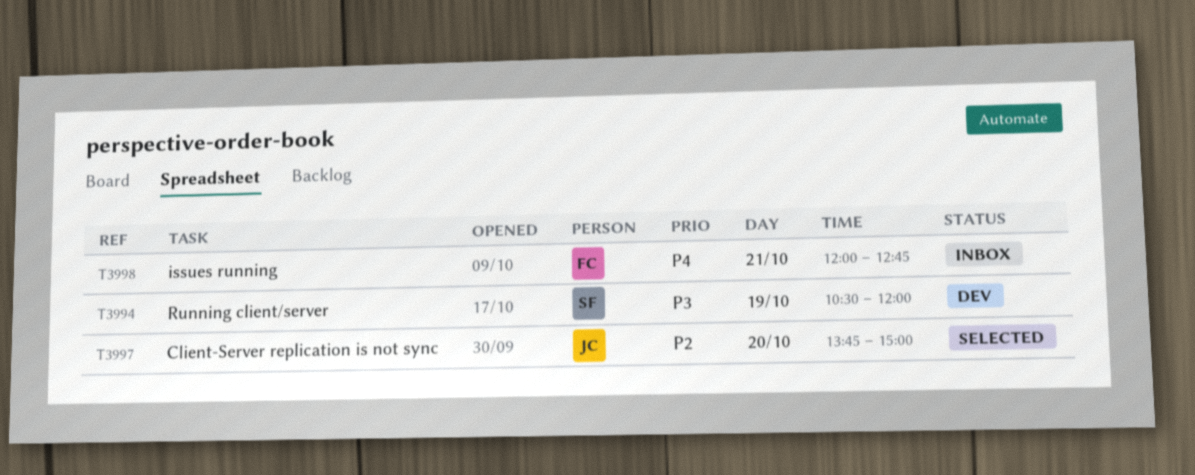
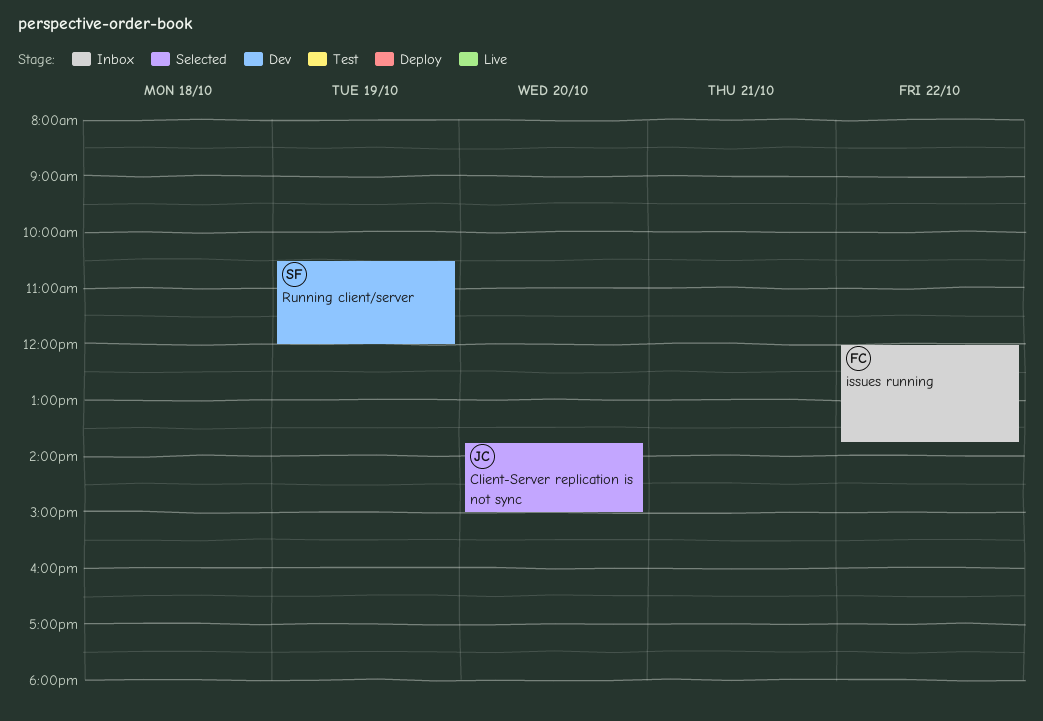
issues running, day: Oct 21 -> Oct 22
issues running, ends: 12:45 -> 13:45

